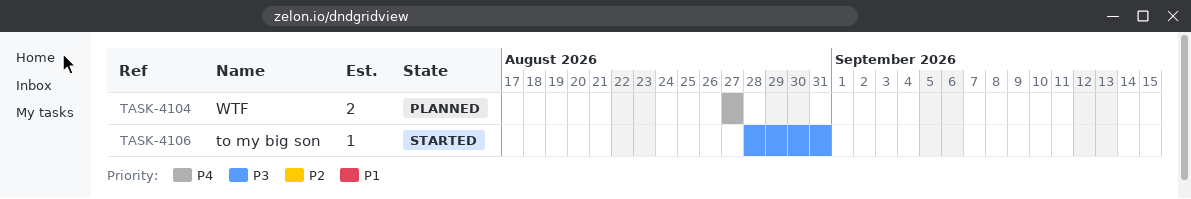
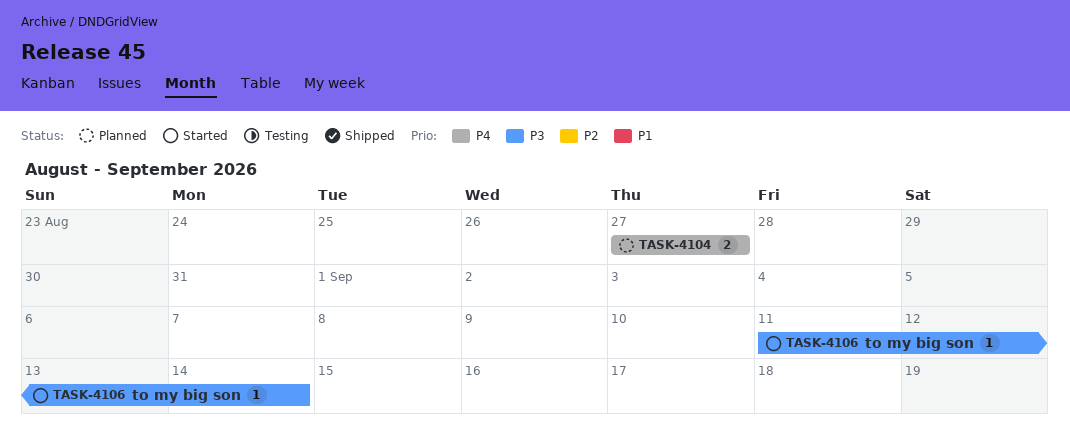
TASK-4106, start: Aug 28 -> Sep 11
TASK-4106, due: Aug 31 -> Sep 14

